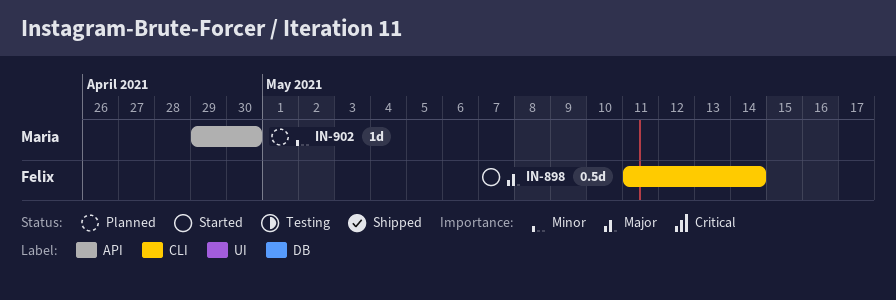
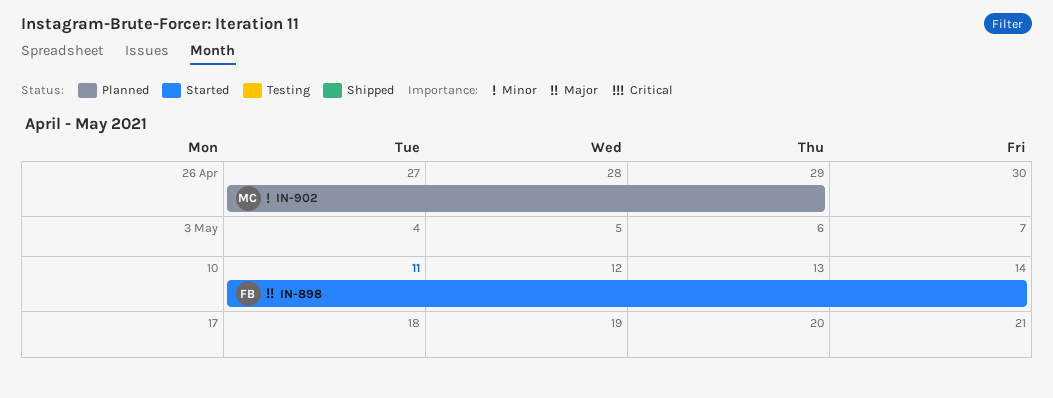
IN-902, start: Apr 29 -> Apr 27
IN-902, due: Apr 30 -> Apr 29

